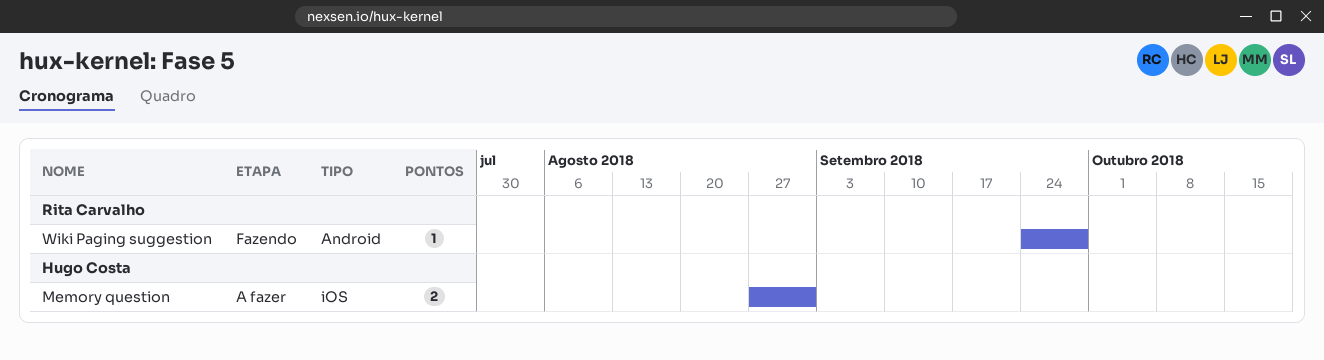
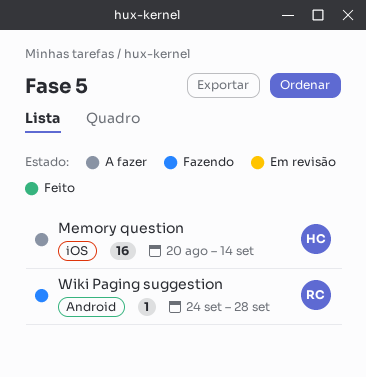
Memory question, estimate: 2 -> 16
Memory question, start: Aug 27 -> Aug 20
Memory question, due: Aug 31 -> Sep 14

